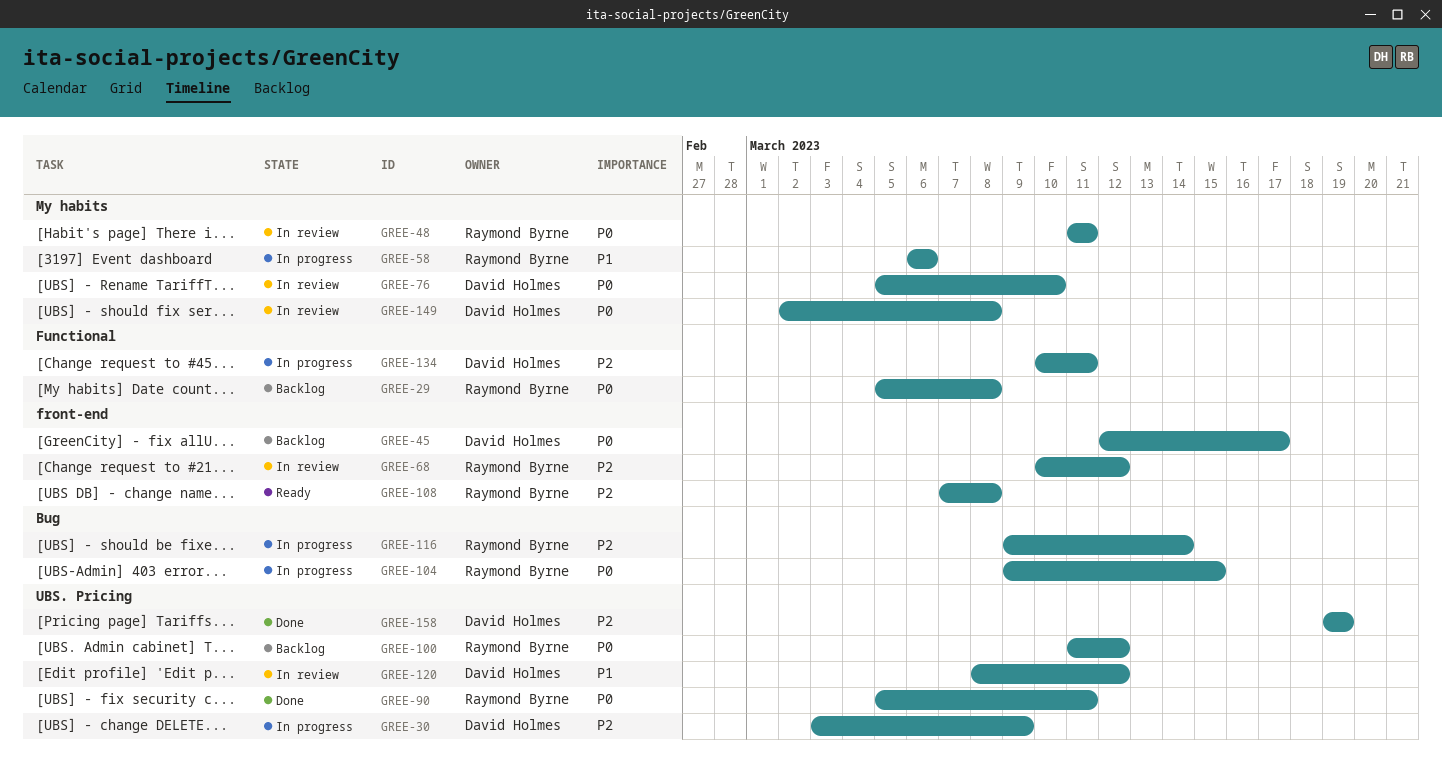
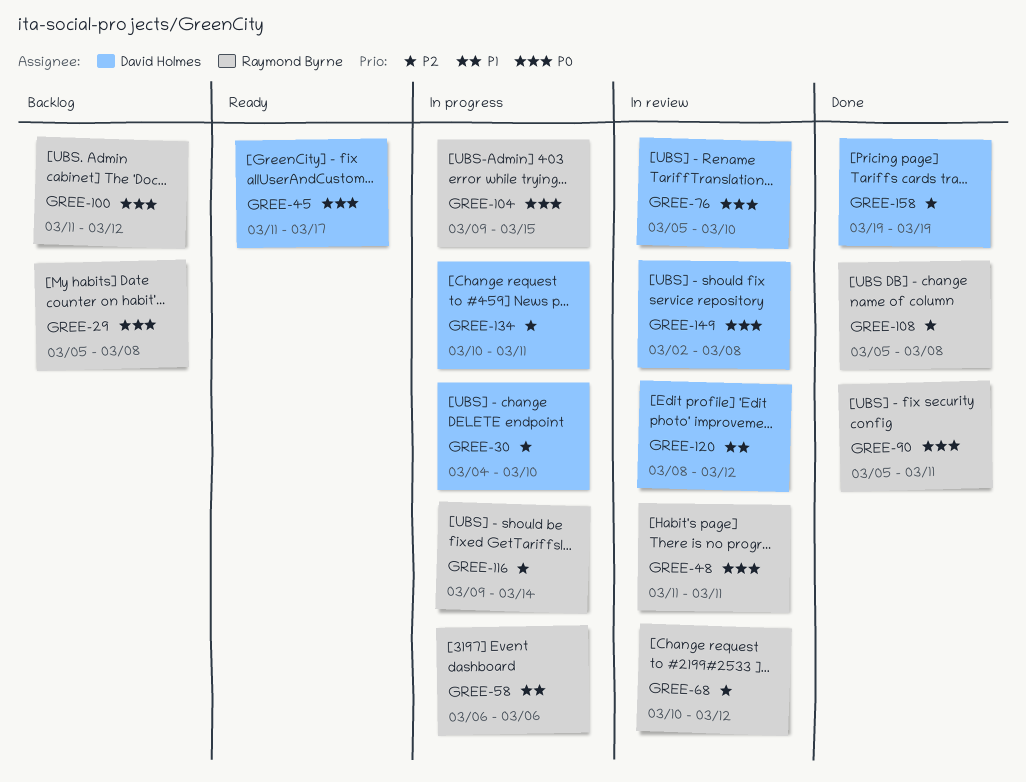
GREE-30, start: Mar 3 -> Mar 4
GREE-30, due: Mar 9 -> Mar 10
GREE-45, status: Backlog -> Ready
GREE-45, start: Mar 12 -> Mar 11
GREE-108, status: Ready -> Done
GREE-108, start: Mar 7 -> Mar 5

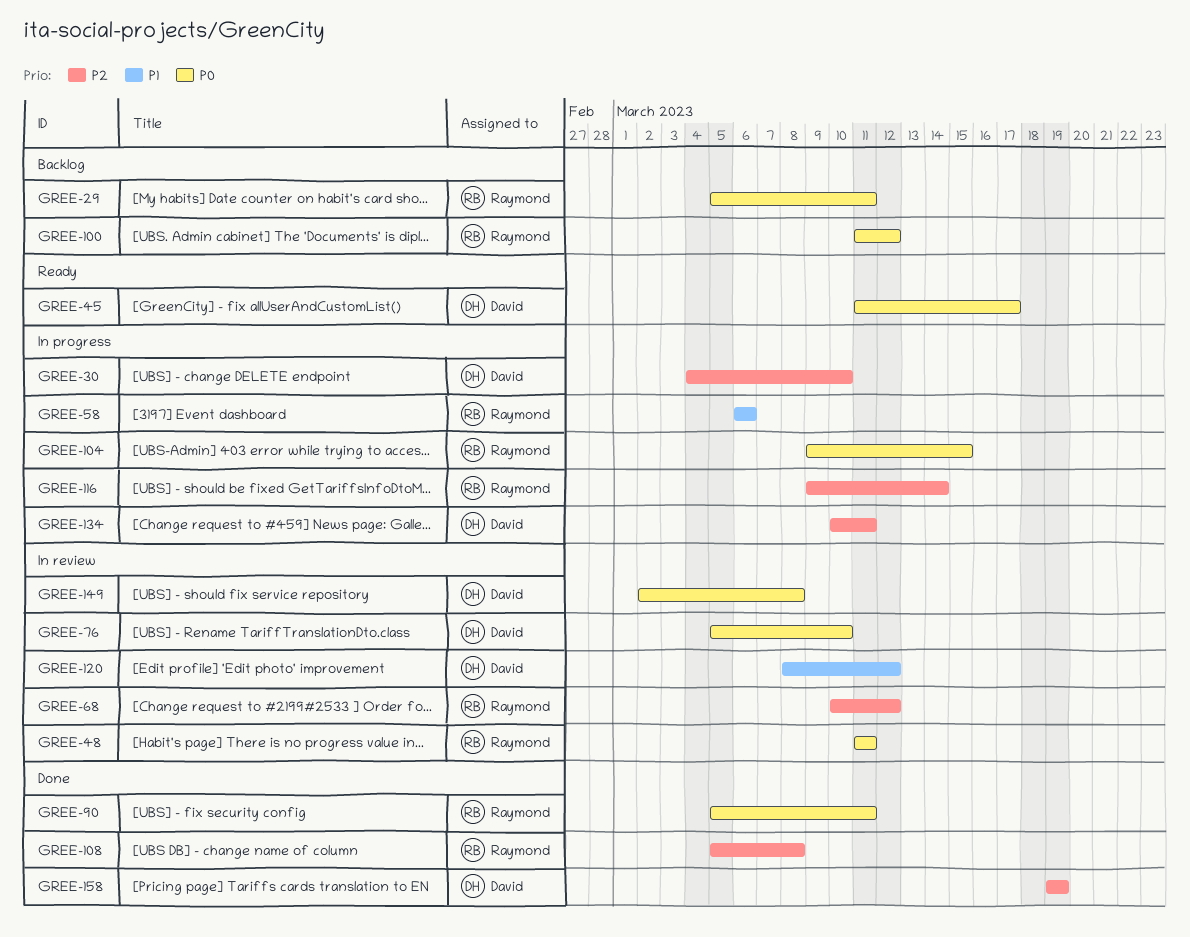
GREE-29, due: Mar 8 -> Mar 11

